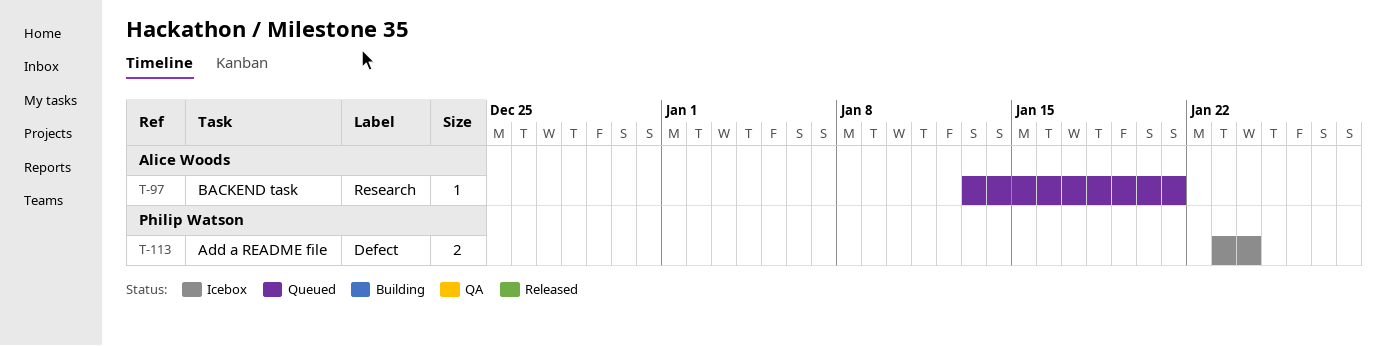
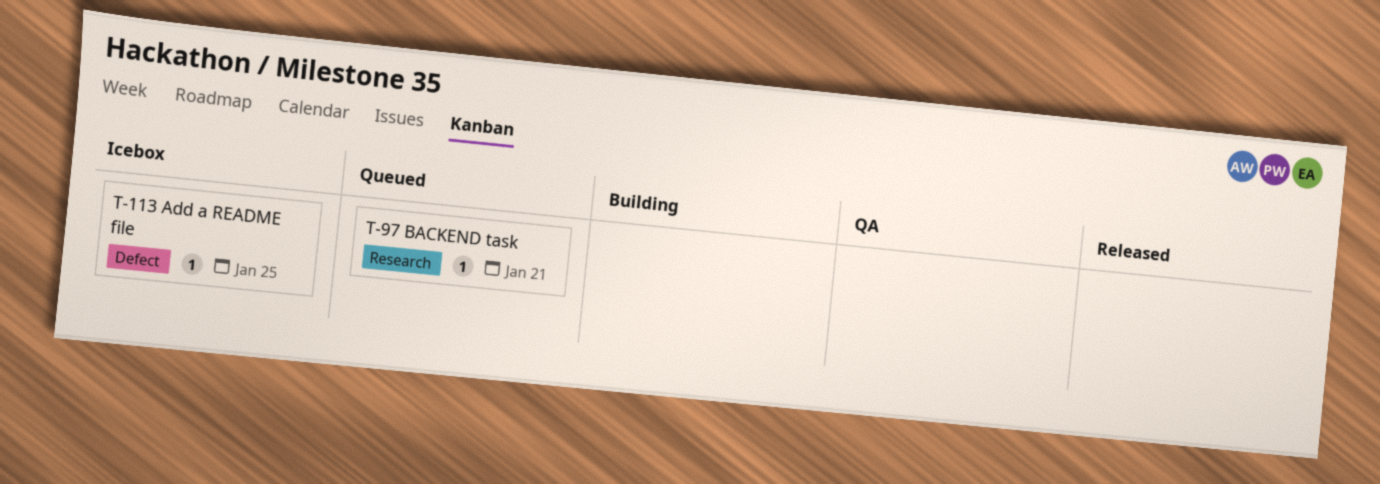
T-113, estimate: 2 -> 1
T-113, due: Jan 24 -> Jan 25

